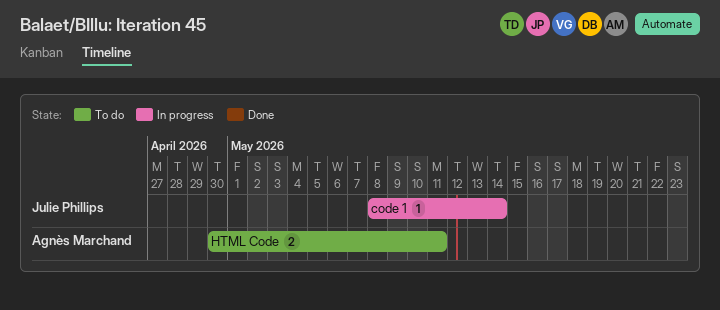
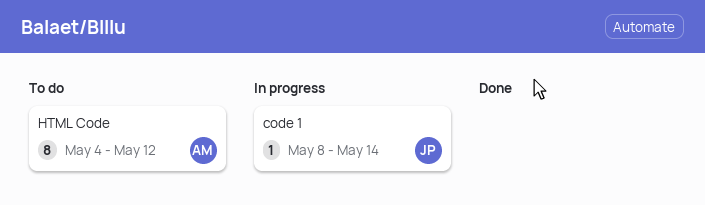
HTML Code, estimate: 2 -> 8
HTML Code, start: Apr 30 -> May 4
HTML Code, due: May 11 -> May 12

